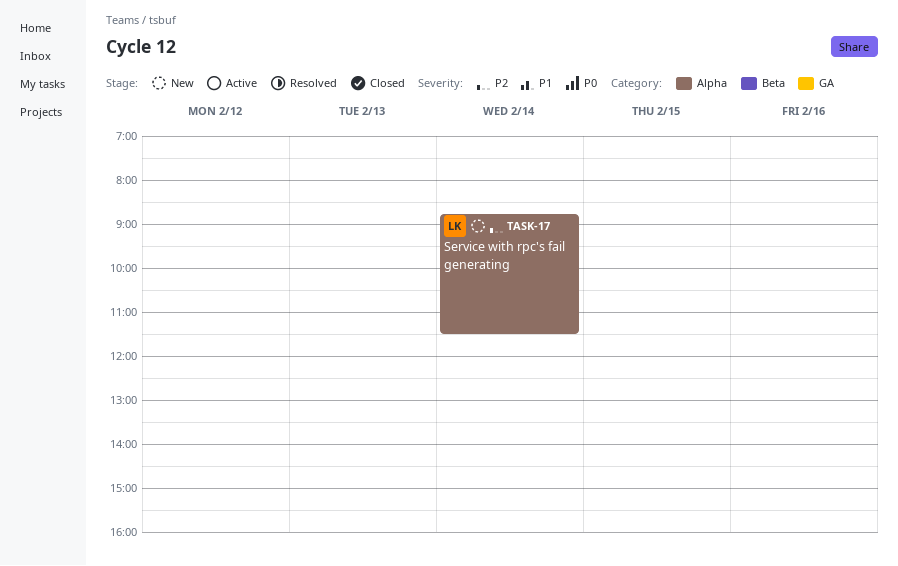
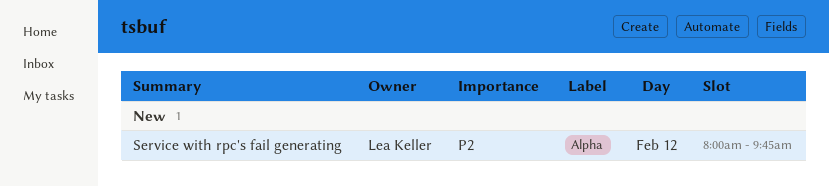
Service with rpc's fail generating, day: Feb 14 -> Feb 12
Service with rpc's fail generating, begins: 08:45 -> 08:00
Service with rpc's fail generating, ends: 11:30 -> 09:45

